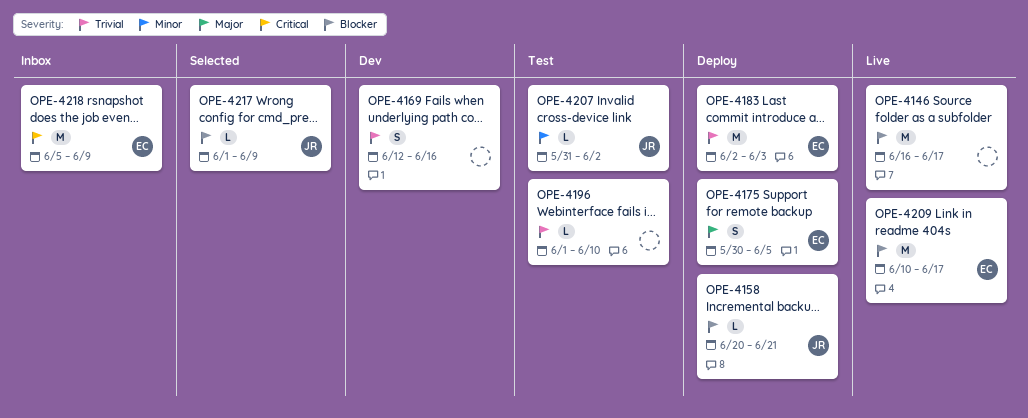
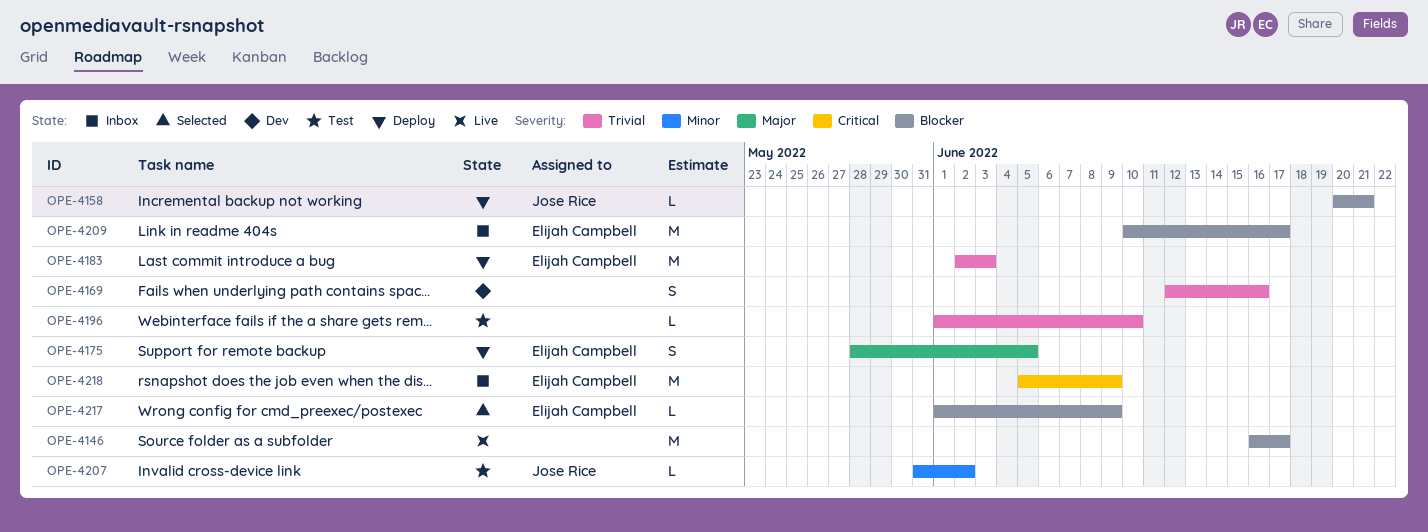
OPE-4175, start: May 30 -> May 28
OPE-4209, status: Live -> Inbox
OPE-4217, owner: Jose Rice -> Elijah Campbell

